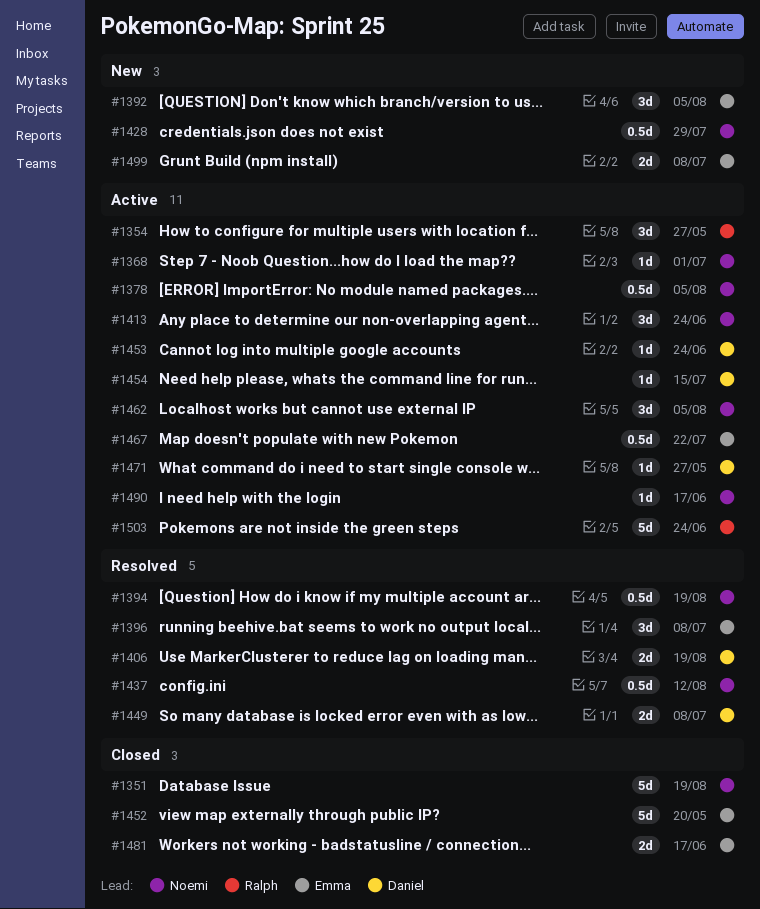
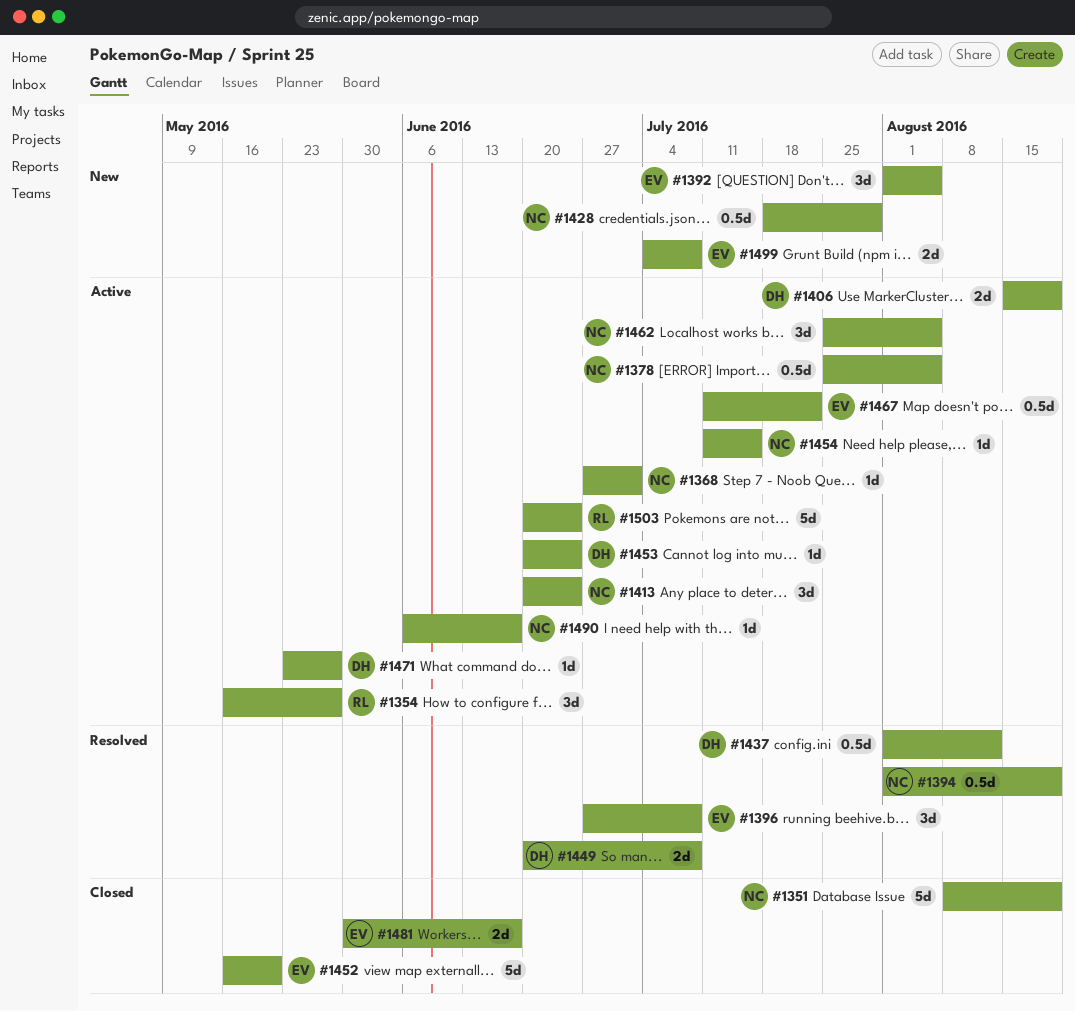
#1406, status: Resolved -> Active
#1437, owner: Noemi -> Daniel
#1454, owner: Daniel -> Noemi

